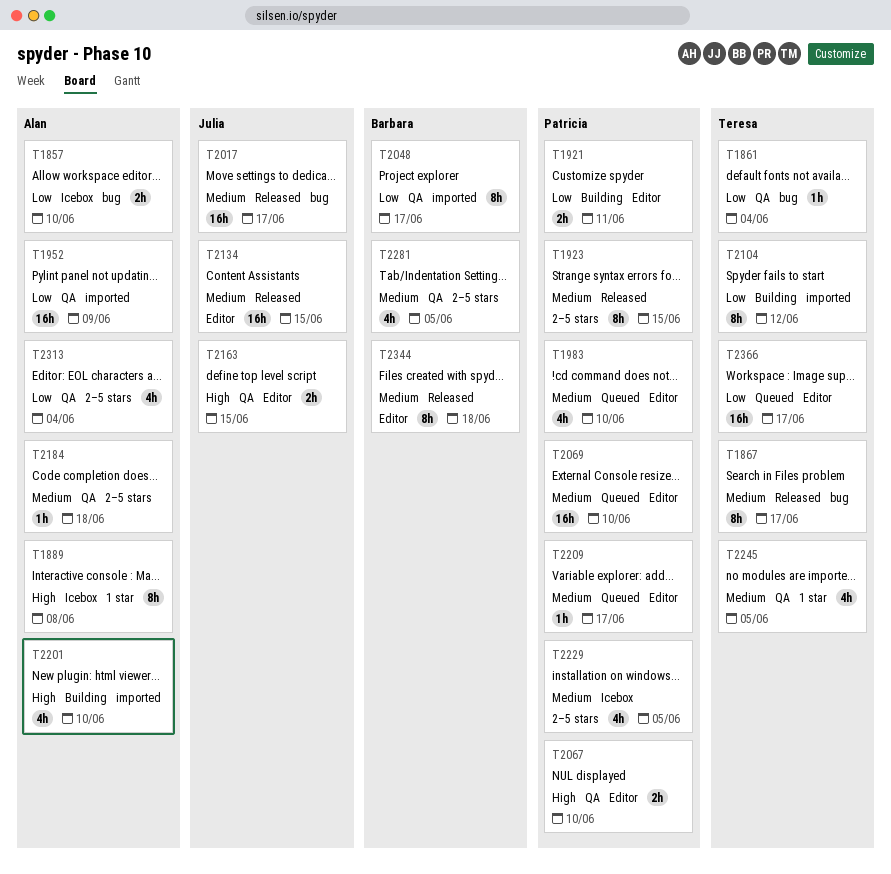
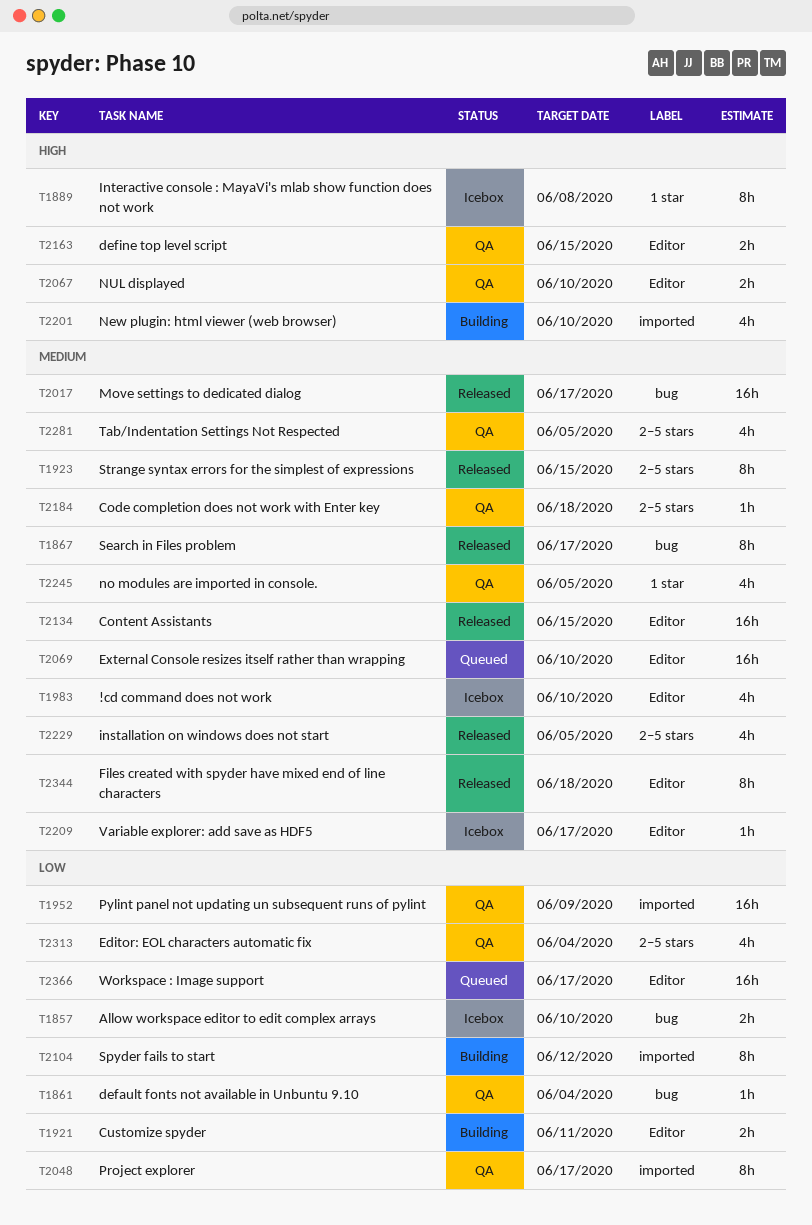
T1983, status: Queued -> Icebox
T2209, status: Queued -> Icebox
T2229, status: Icebox -> Released

